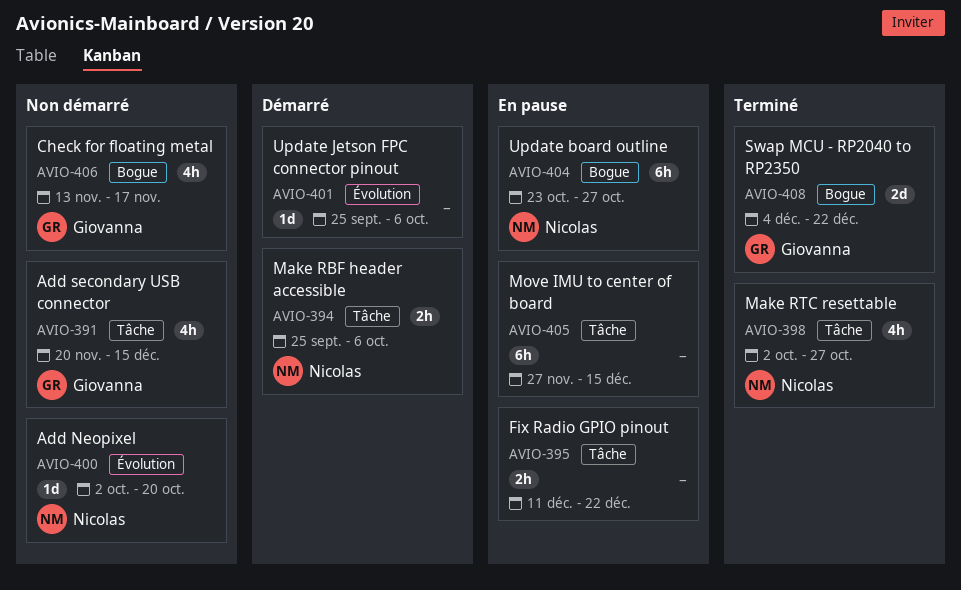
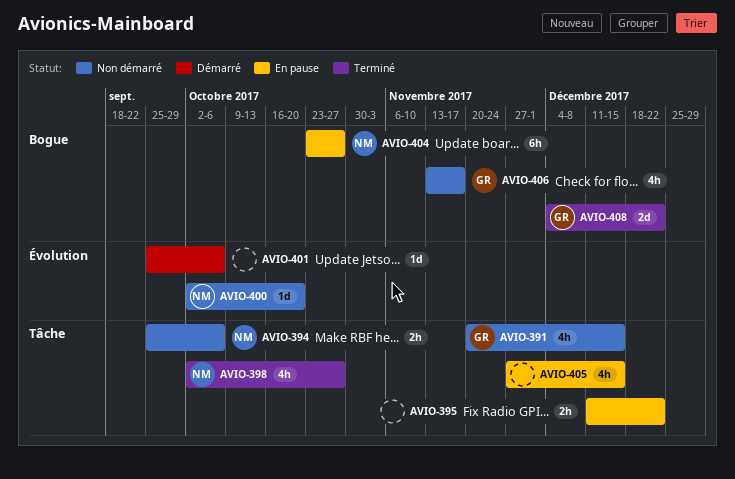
AVIO-394, status: Démarré -> Non démarré
AVIO-405, estimate: 6h -> 4h

